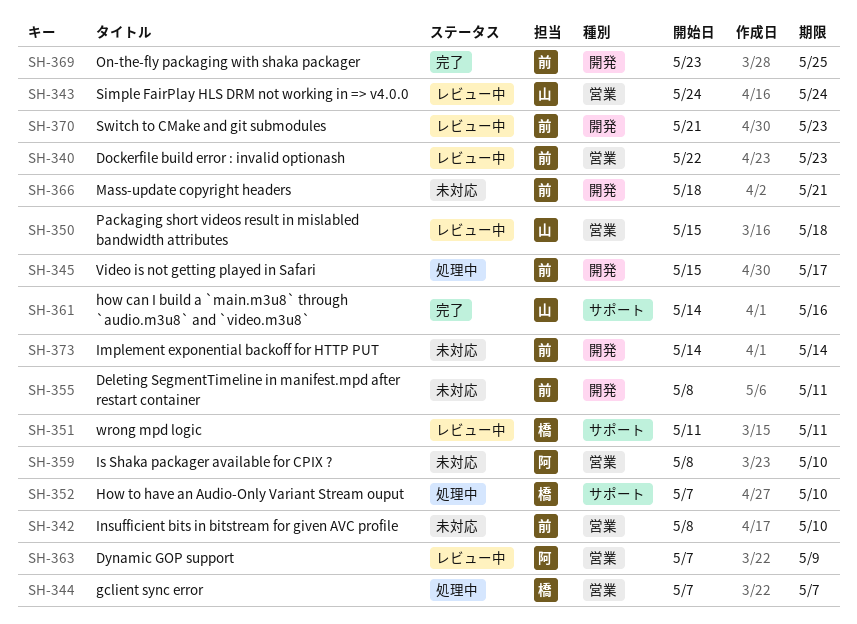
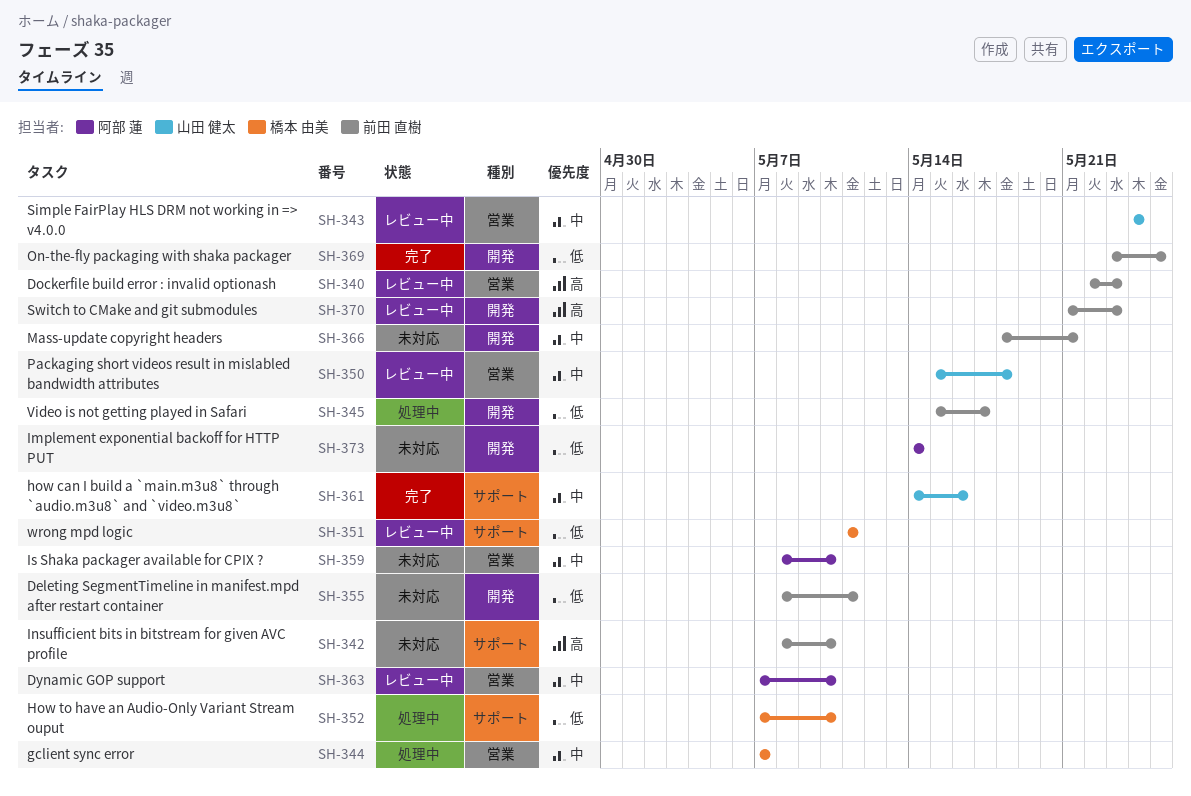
SH-342, label: 営業 -> サポート
SH-363, due: May 9 -> May 10
SH-373, owner: 前田 直樹 -> 阿部 蓮

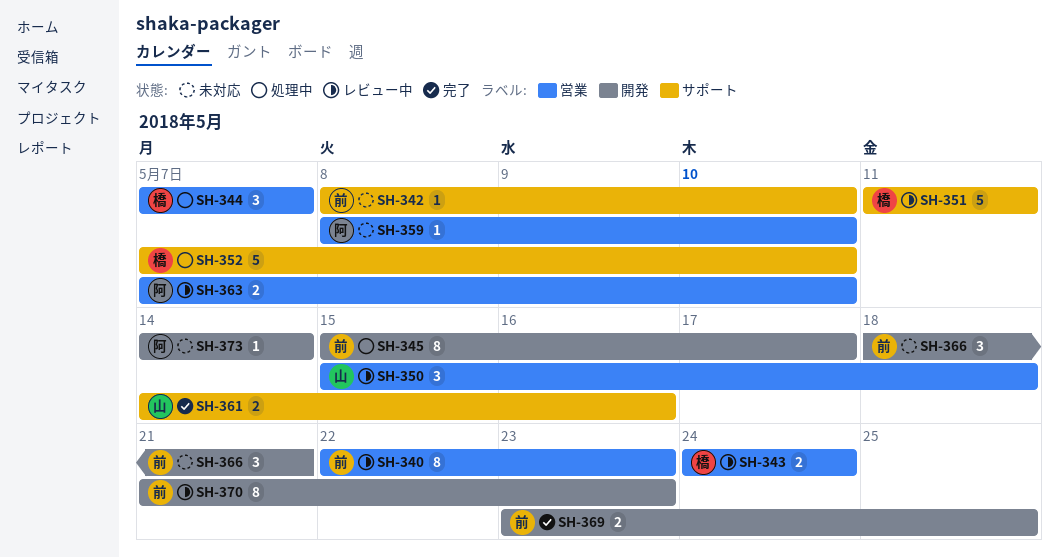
SH-343, owner: 山田 健太 -> 橋本 由美
SH-355: present -> none

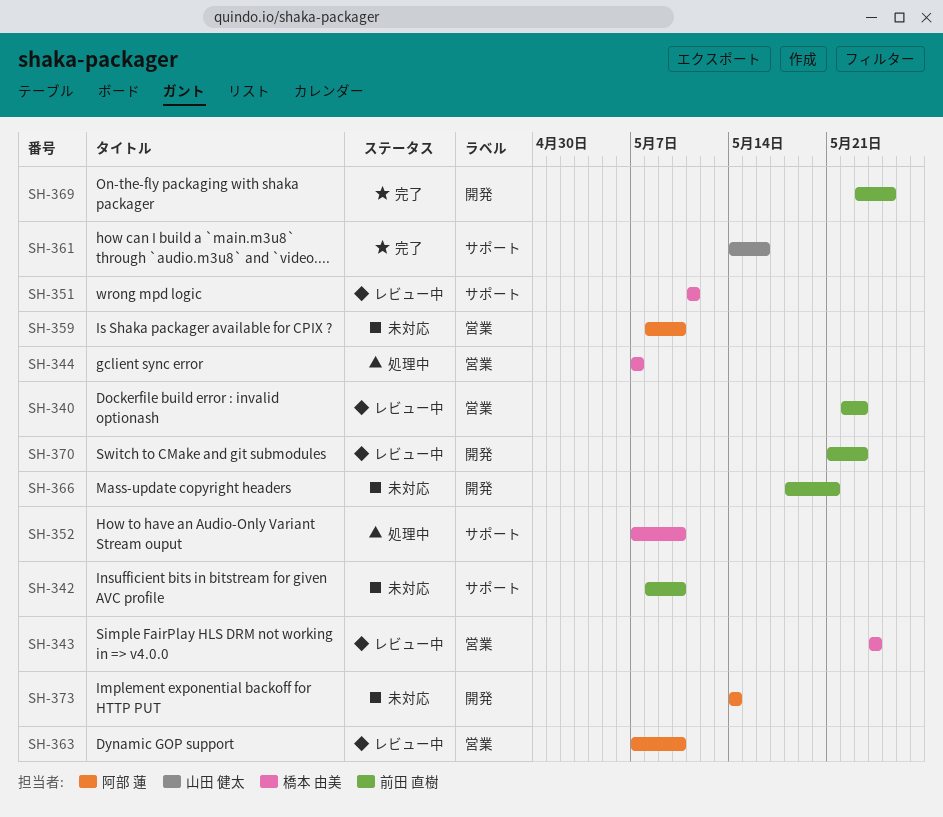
SH-345: present -> none
SH-350: present -> none

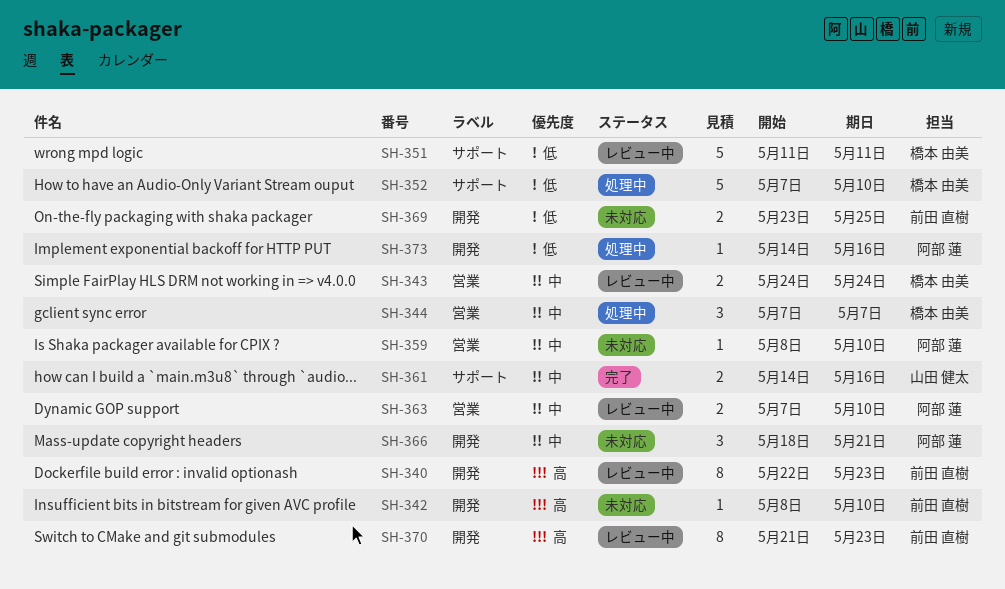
SH-340, label: 営業 -> 開発
SH-342, label: サポート -> 開発
SH-366, owner: 前田 直樹 -> 阿部 蓮
SH-369, status: 完了 -> 未対応
SH-373, status: 未対応 -> 処理中
SH-373, due: May 14 -> May 16

